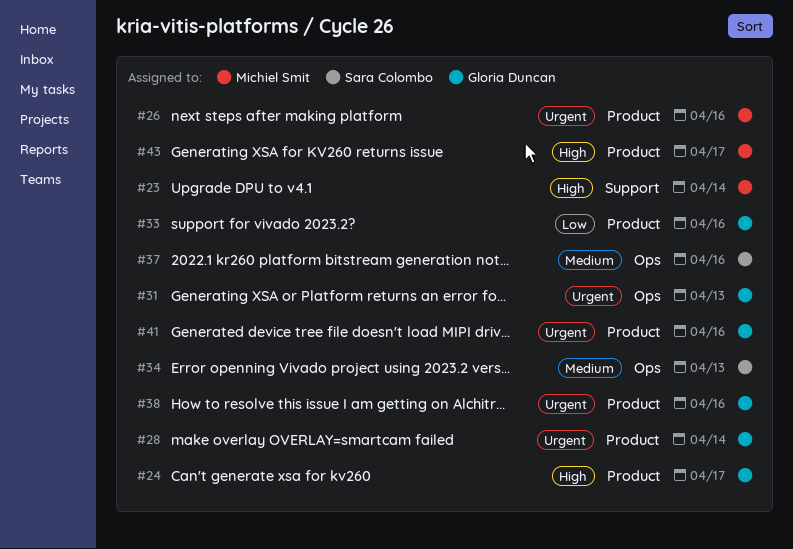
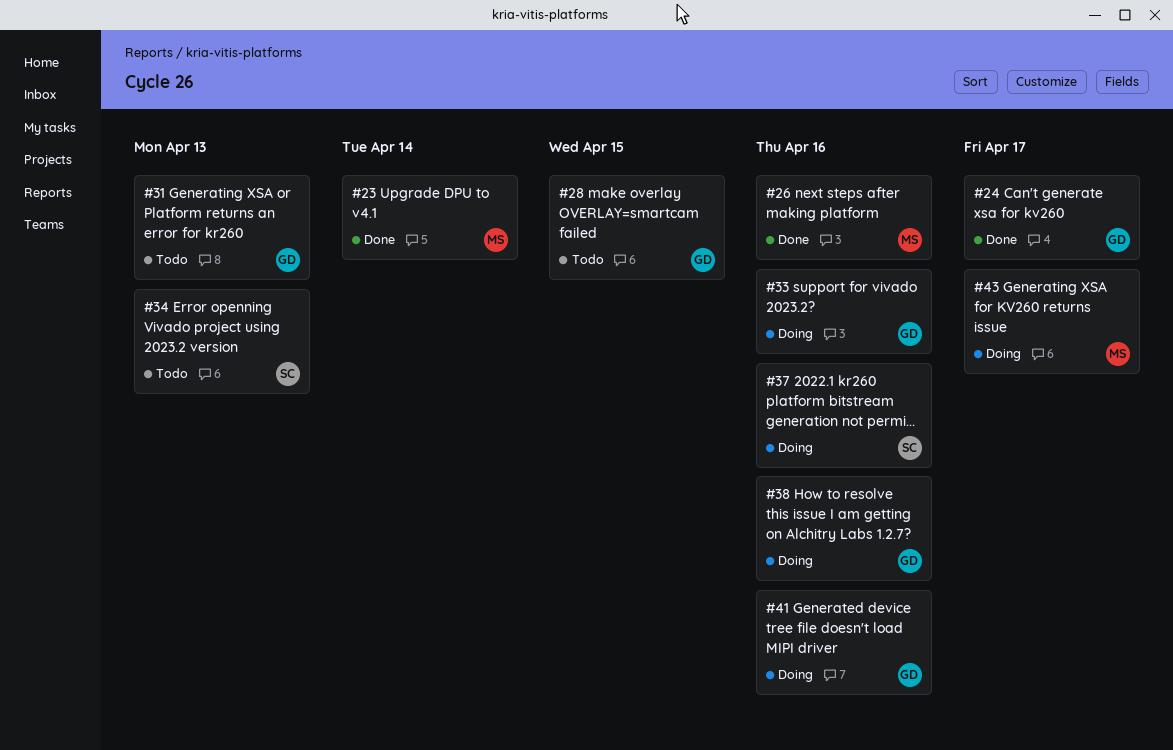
#28, due: Apr 14 -> Apr 15

